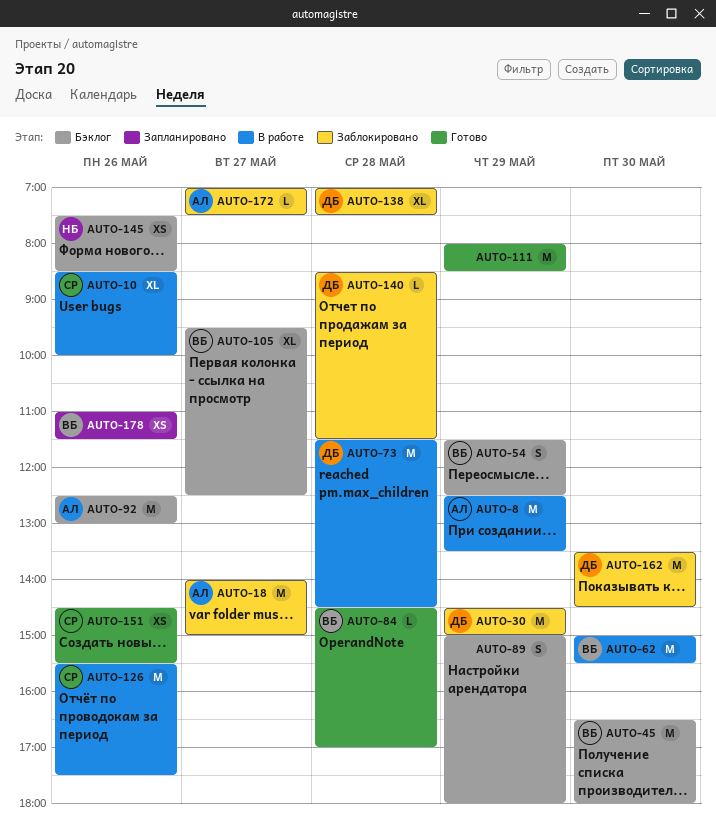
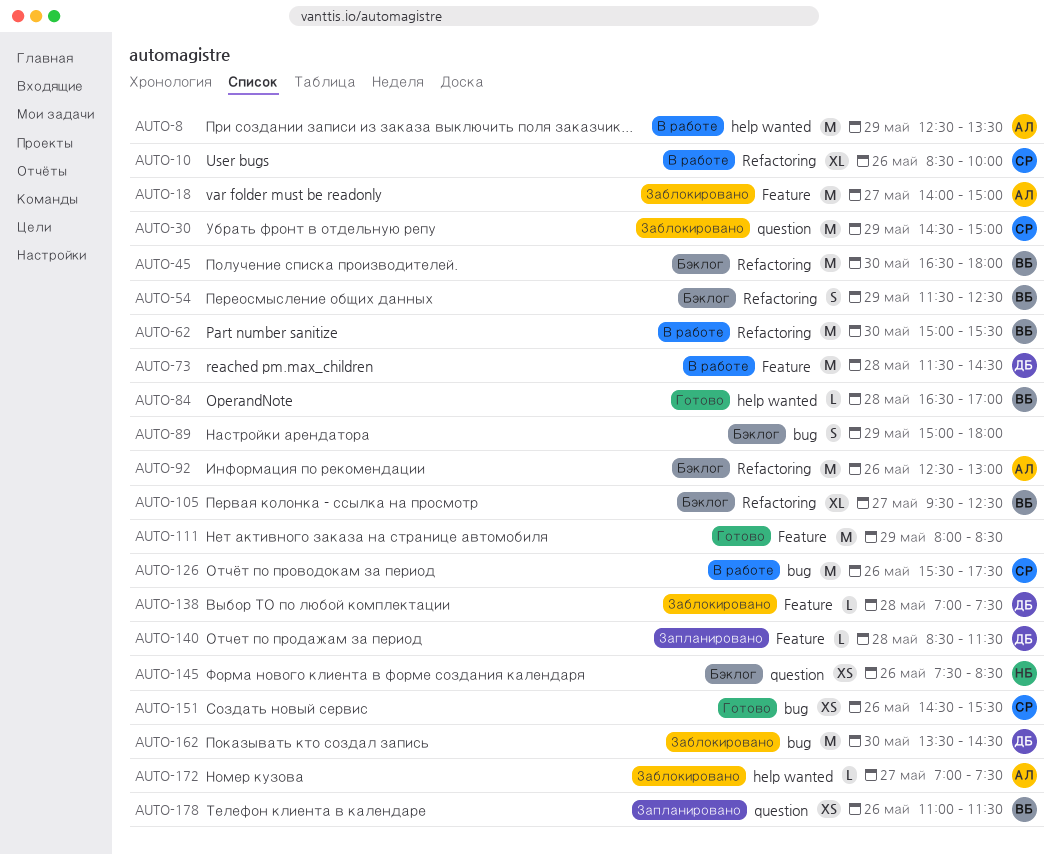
AUTO-30, owner: ДБ -> СР
AUTO-84, begins: 14:30 -> 16:30
AUTO-138, estimate: XL -> L
AUTO-140, status: Заблокировано -> Запланировано

